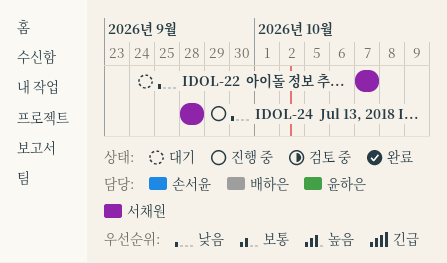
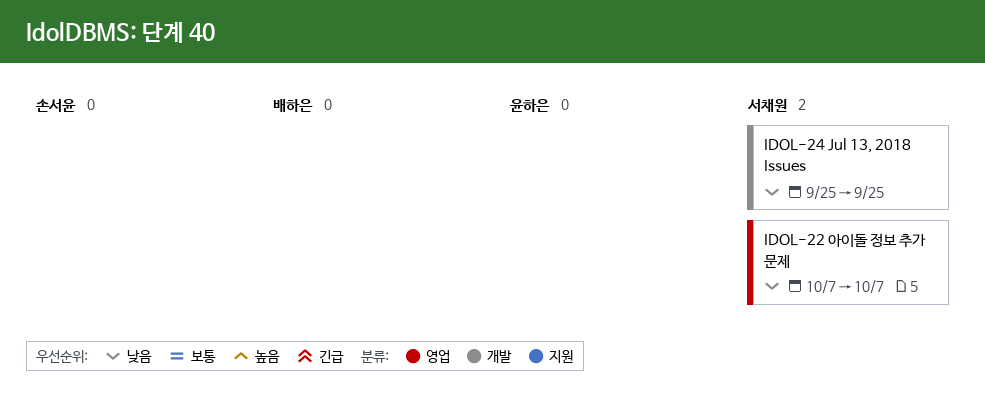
IDOL-24, start: Sep 28 -> Sep 25
IDOL-24, due: Sep 28 -> Sep 25

